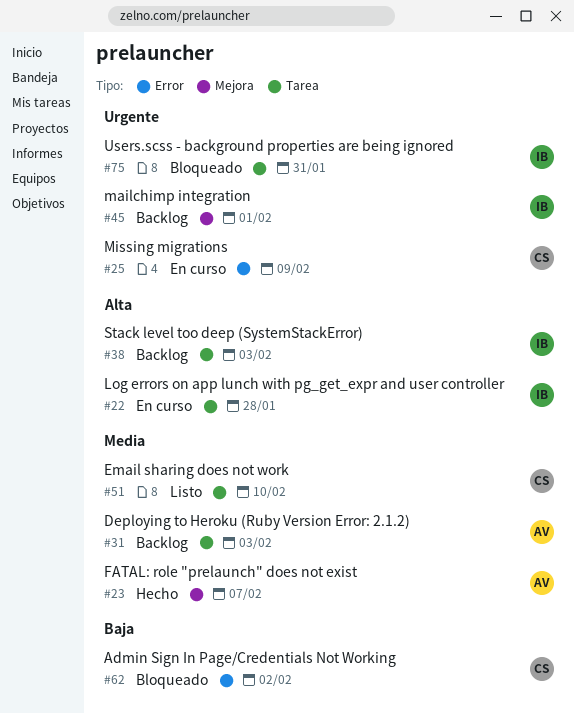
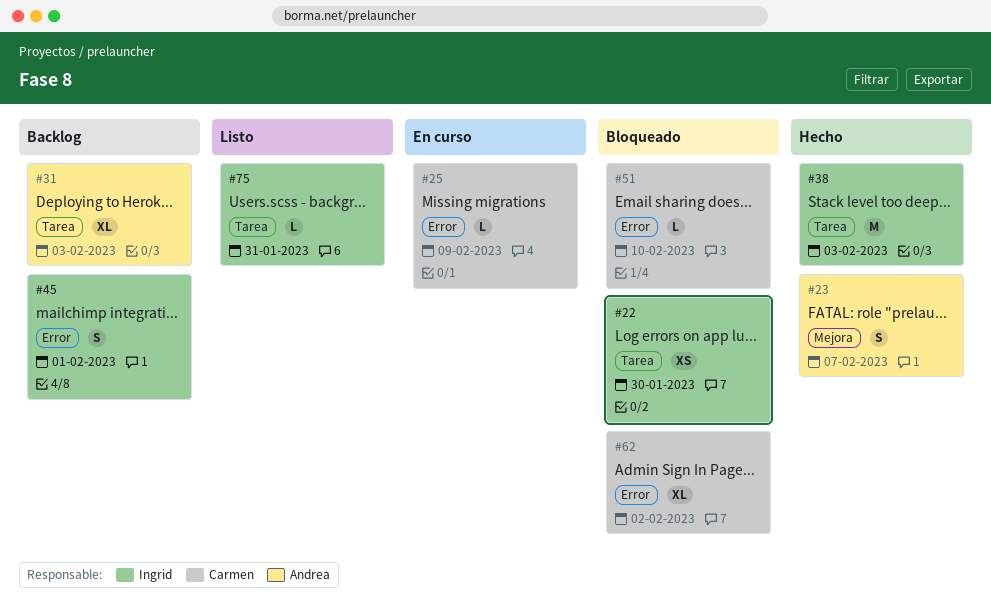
#22, status: En curso -> Bloqueado
#22, due: Jan 28 -> Jan 30
#38, status: Backlog -> Hecho
#45, label: Mejora -> Error
#51, status: Listo -> Bloqueado
#51, label: Tarea -> Error
#75, status: Bloqueado -> Listo

